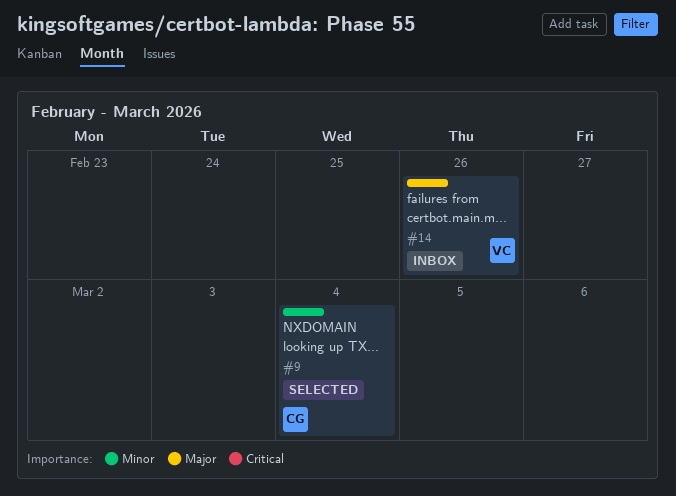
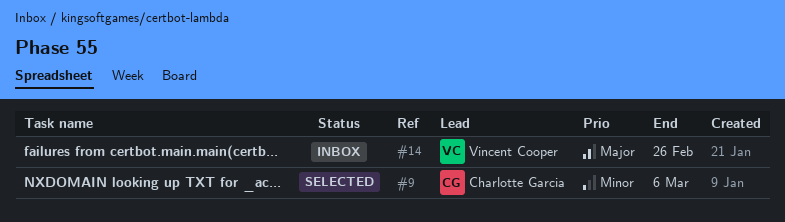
#9, due: Mar 4 -> Mar 6

